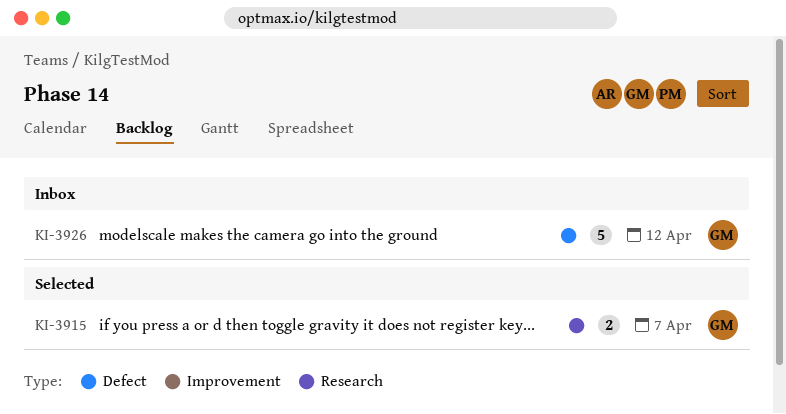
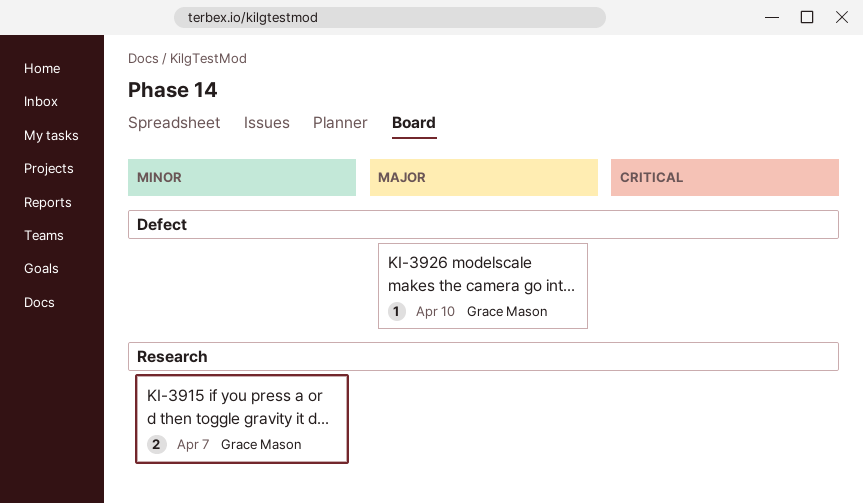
KI-3926, estimate: 5 -> 1
KI-3926, due: Apr 12 -> Apr 10

